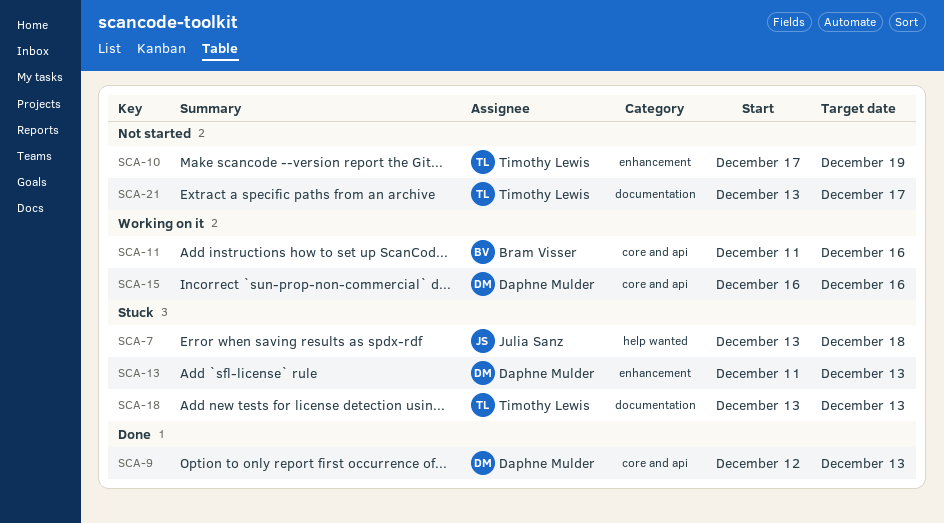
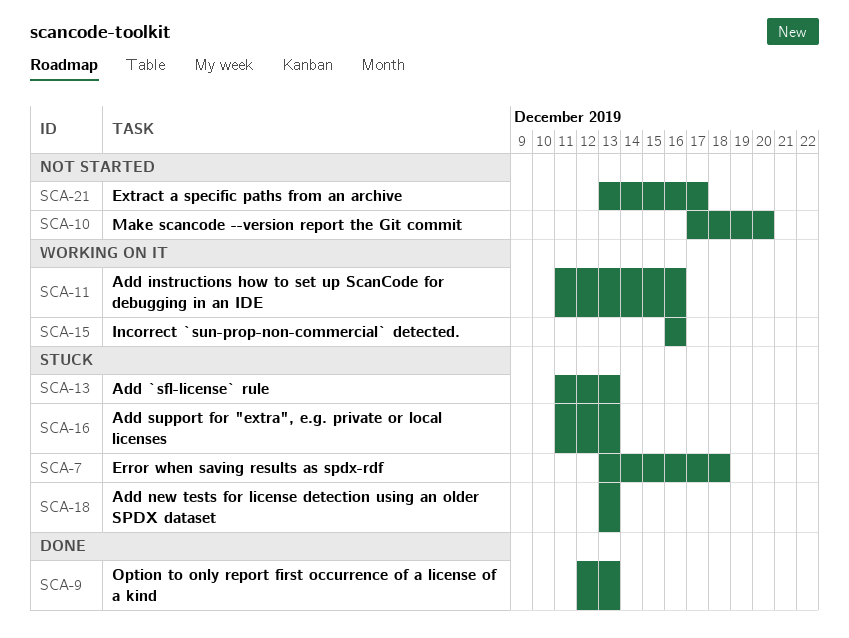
SCA-10, due: Dec 19 -> Dec 20
SCA-16: none -> present

